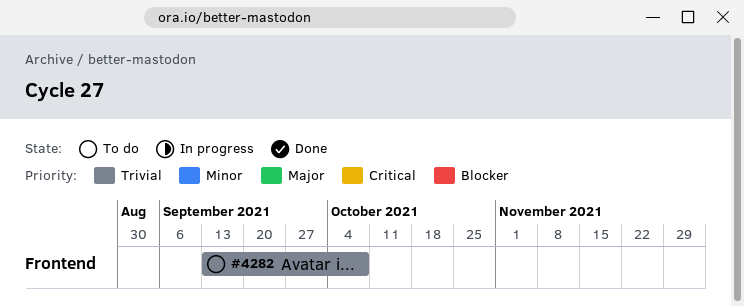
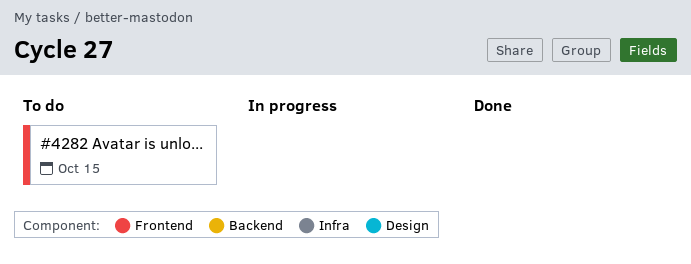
#4282, due: Oct 8 -> Oct 15

